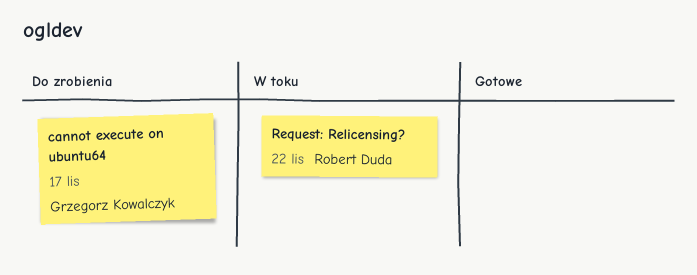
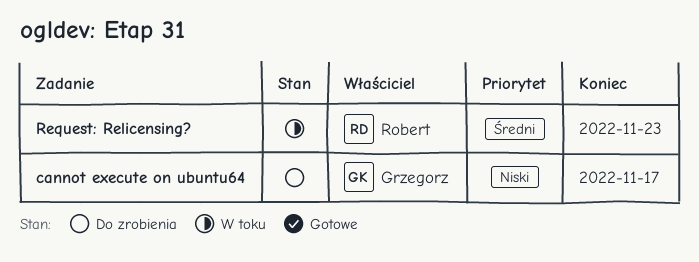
Request: Relicensing?, due: Nov 22 -> Nov 23

